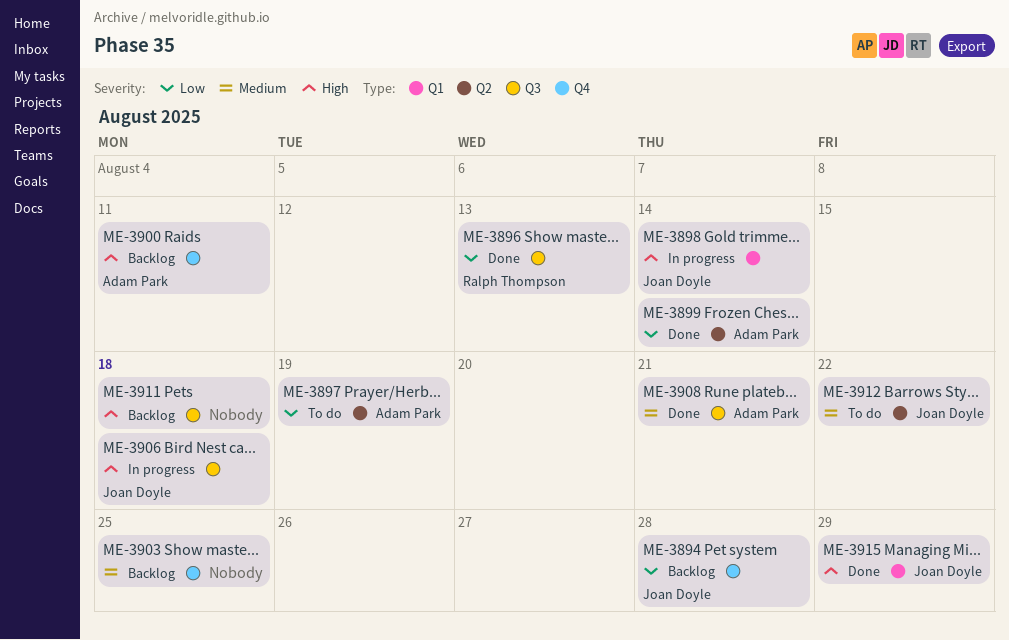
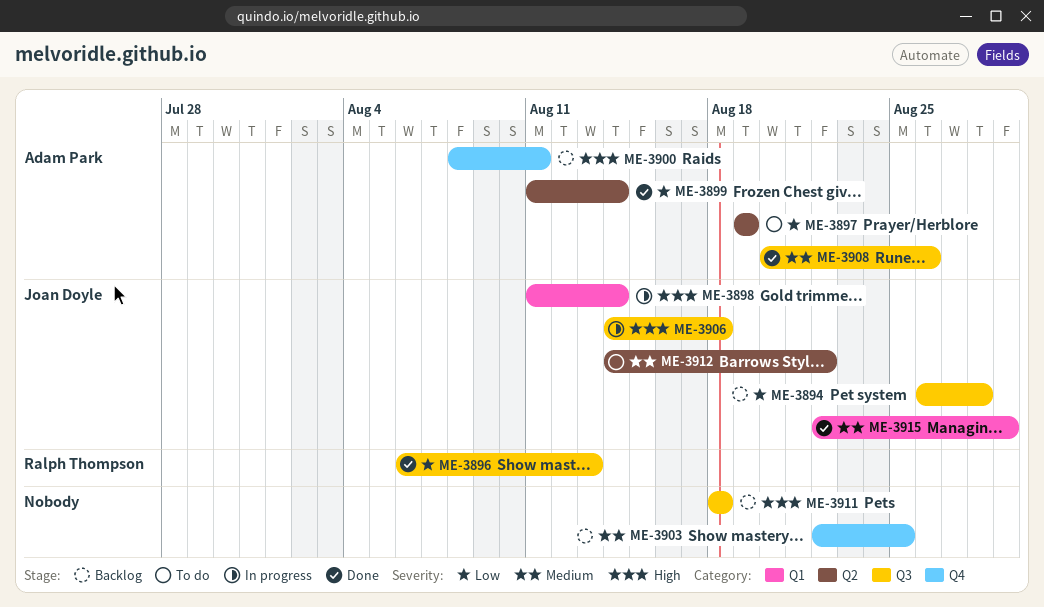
ME-3894, label: Q4 -> Q3
ME-3908, due: Aug 21 -> Aug 26
ME-3915, priority: High -> Medium

